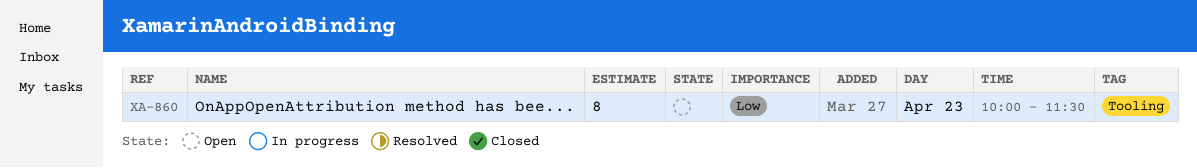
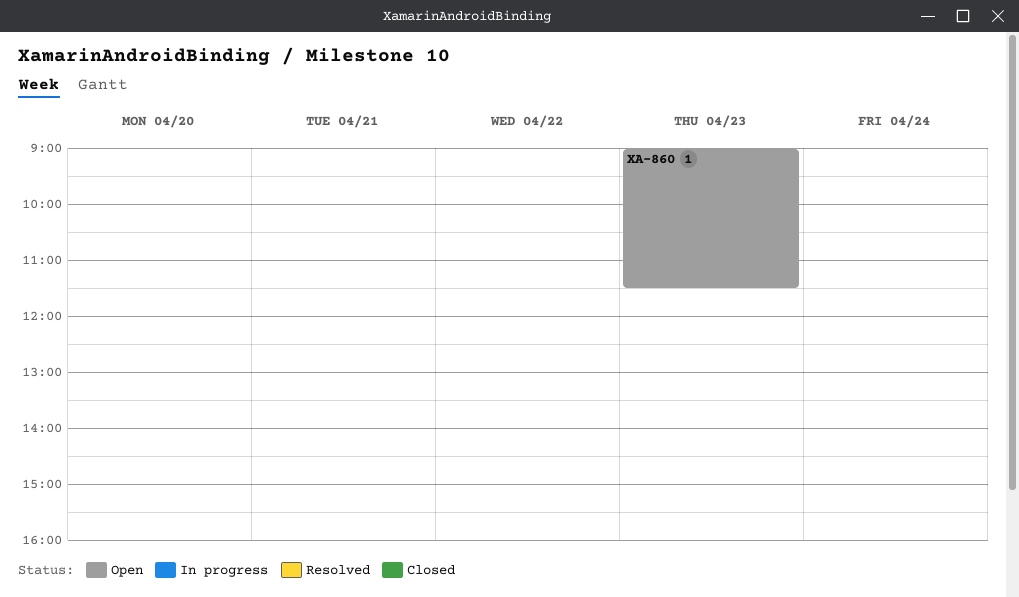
XA-860, estimate: 8 -> 1
XA-860, begins: 10:00 -> 09:00

